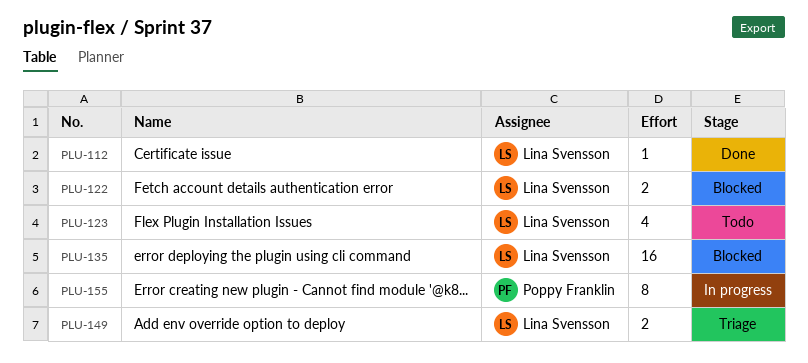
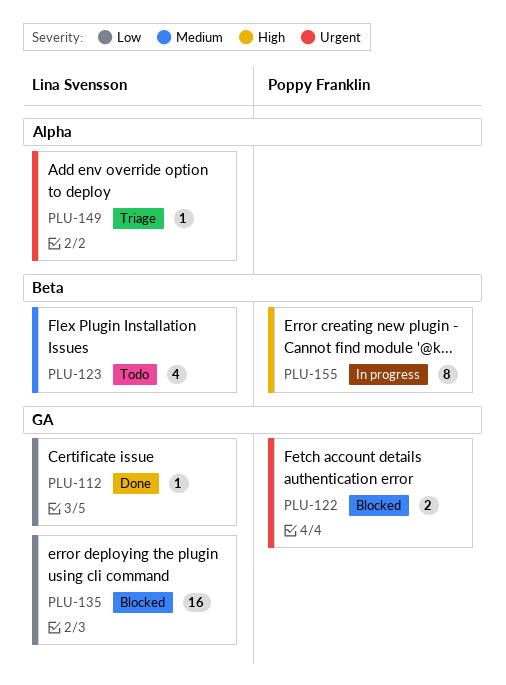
PLU-122, owner: Lina Svensson -> Poppy Franklin
PLU-149, estimate: 2 -> 1

